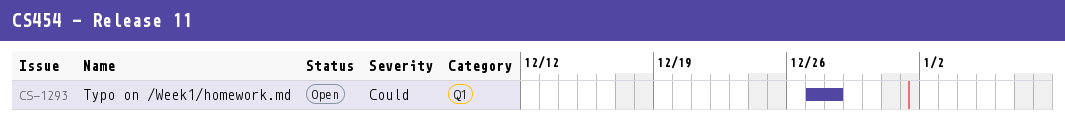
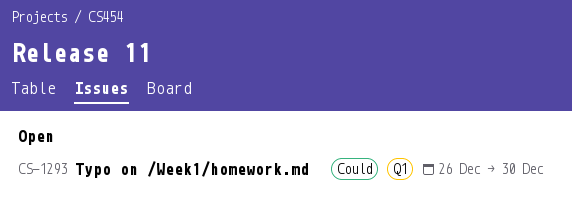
CS-1293, start: Dec 27 -> Dec 26
CS-1293, due: Dec 28 -> Dec 30

